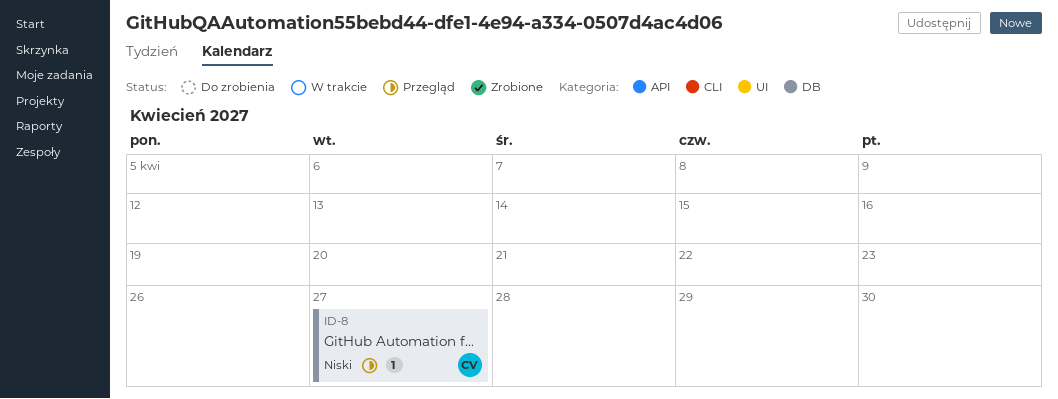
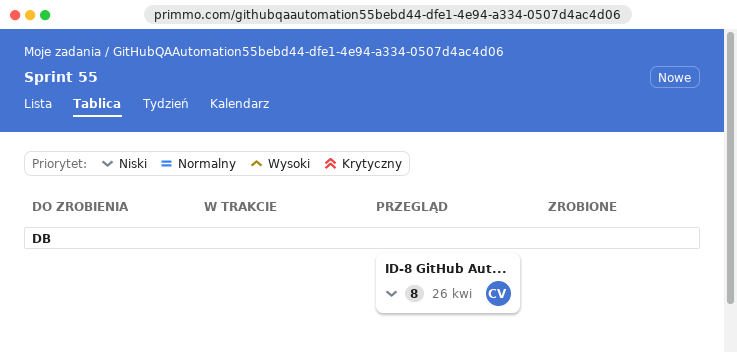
ID-8, estimate: 1 -> 8
ID-8, due: Apr 27 -> Apr 26

